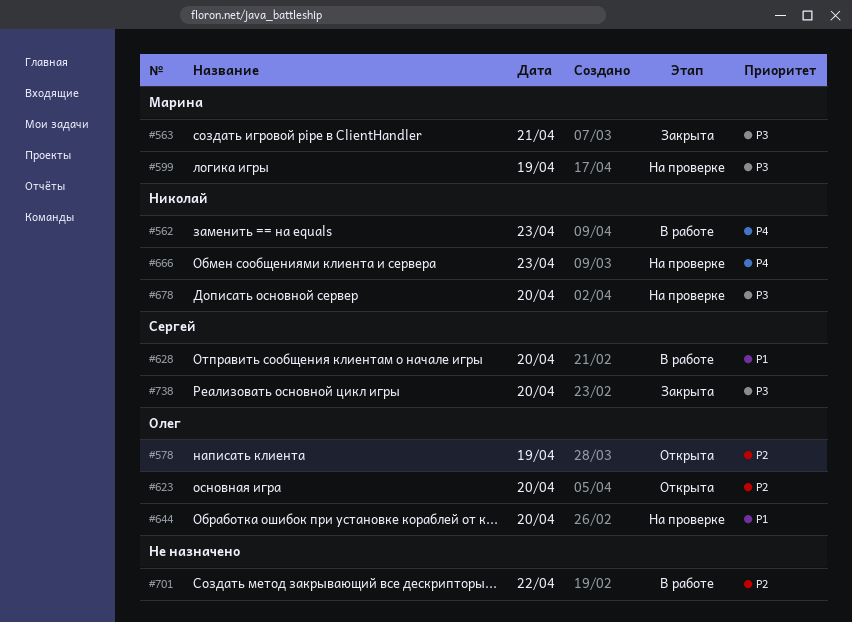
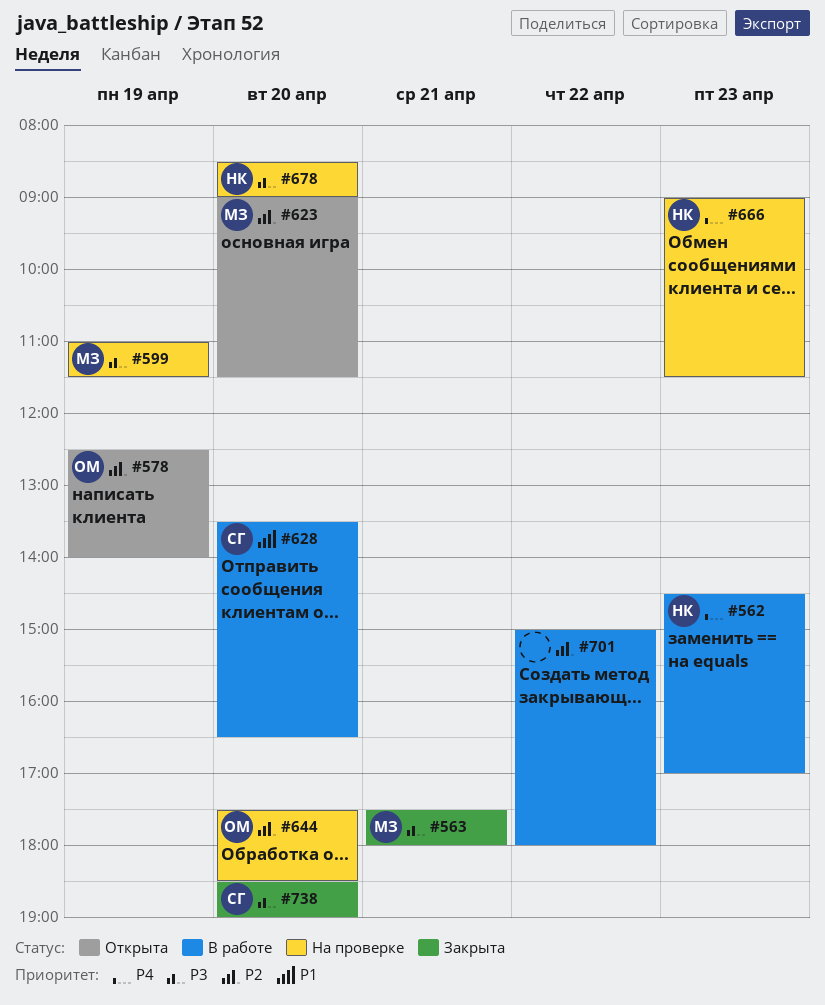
#623, owner: Олег -> Марина
#644, priority: P1 -> P2

